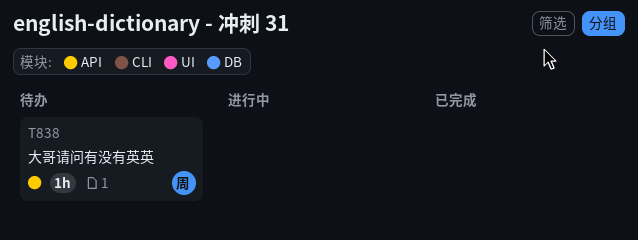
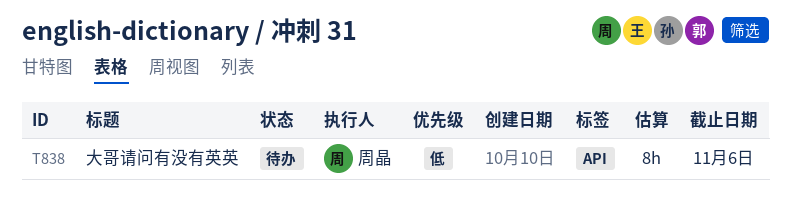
T838, estimate: 1h -> 8h

